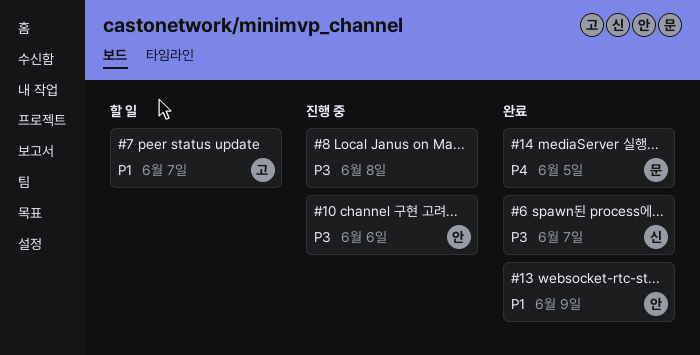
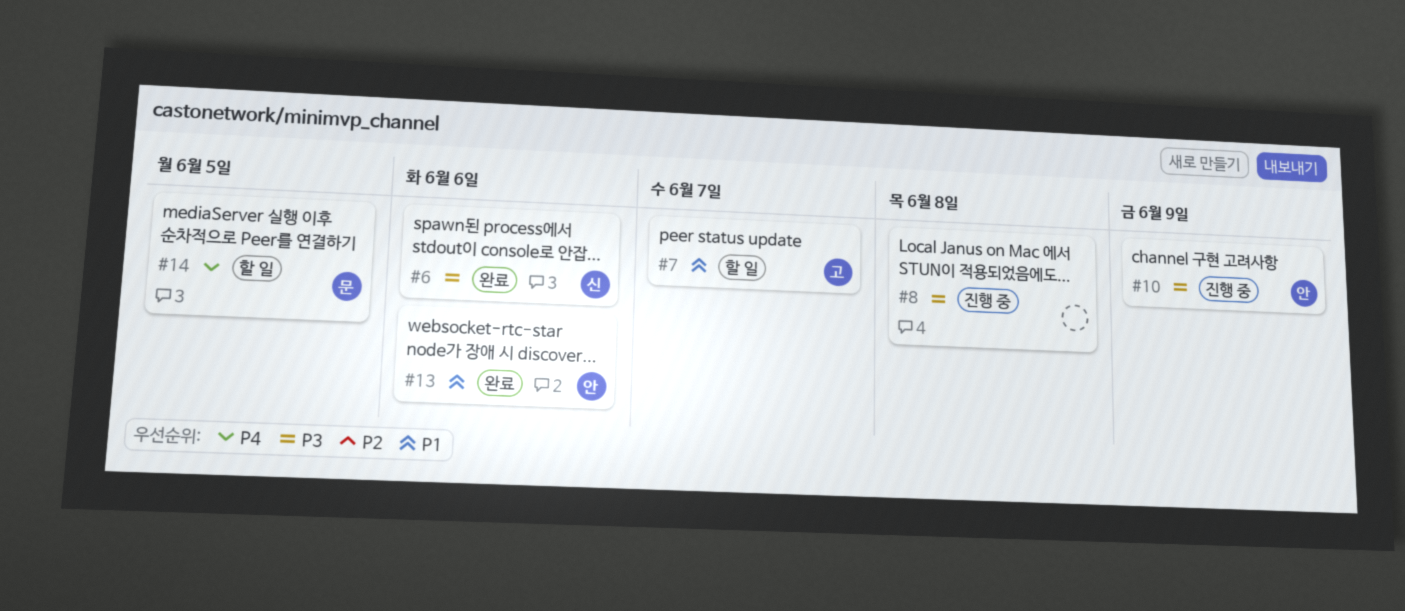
#6, due: Jun 7 -> Jun 6
#10, due: Jun 6 -> Jun 9
#13, due: Jun 9 -> Jun 6
#14, status: 완료 -> 할 일

